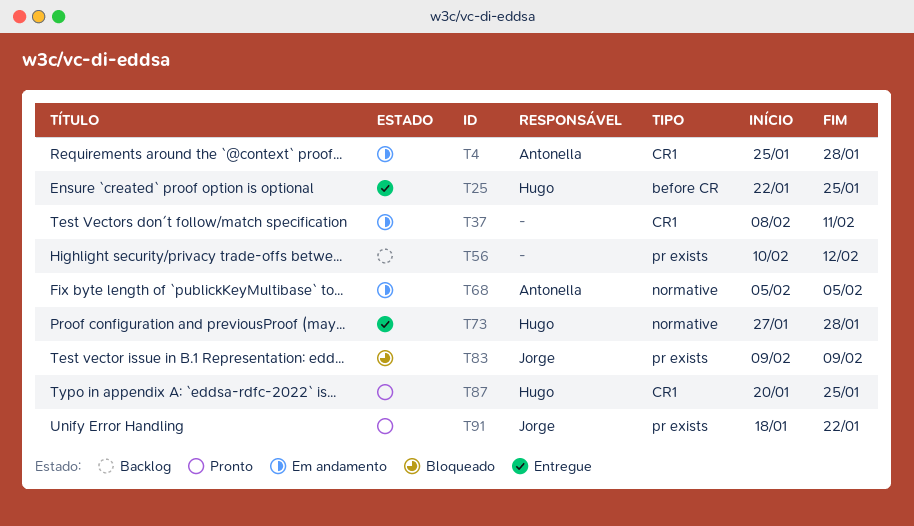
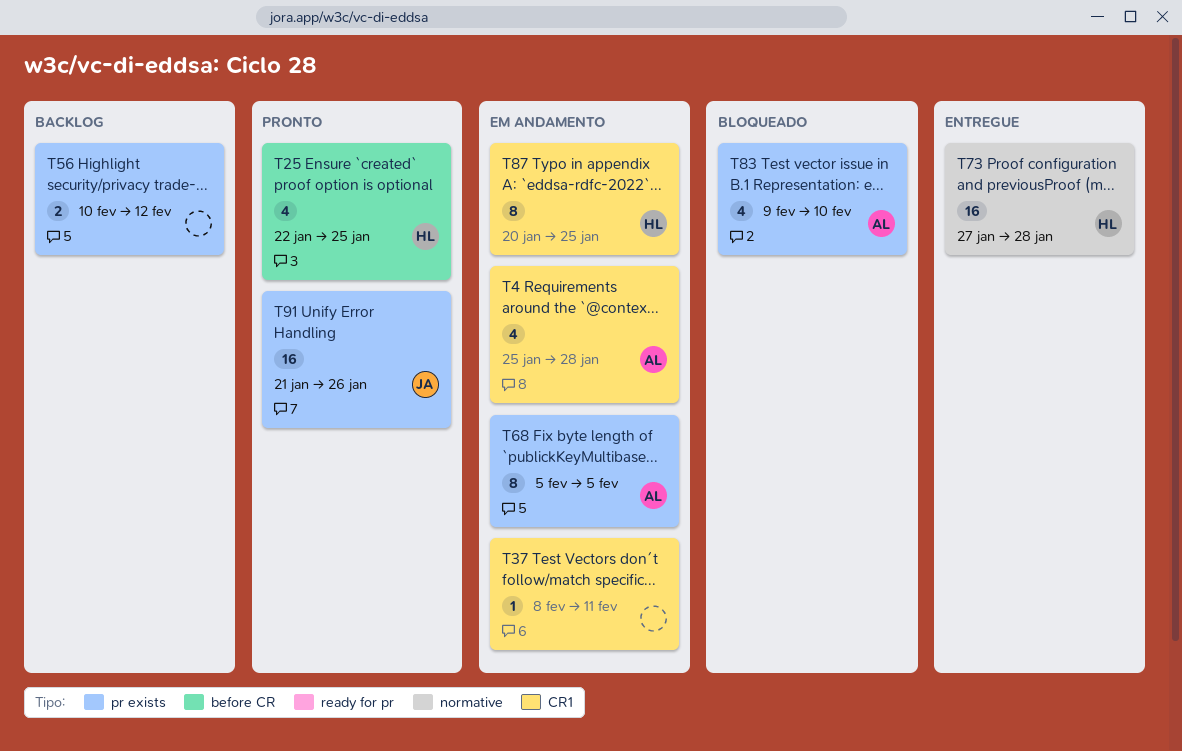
T25, status: Entregue -> Pronto
T68, label: normative -> pr exists
T83, owner: Jorge -> Antonella
T83, due: Feb 9 -> Feb 10
T87, status: Pronto -> Em andamento
T91, start: Jan 18 -> Jan 21
T91, due: Jan 22 -> Jan 26

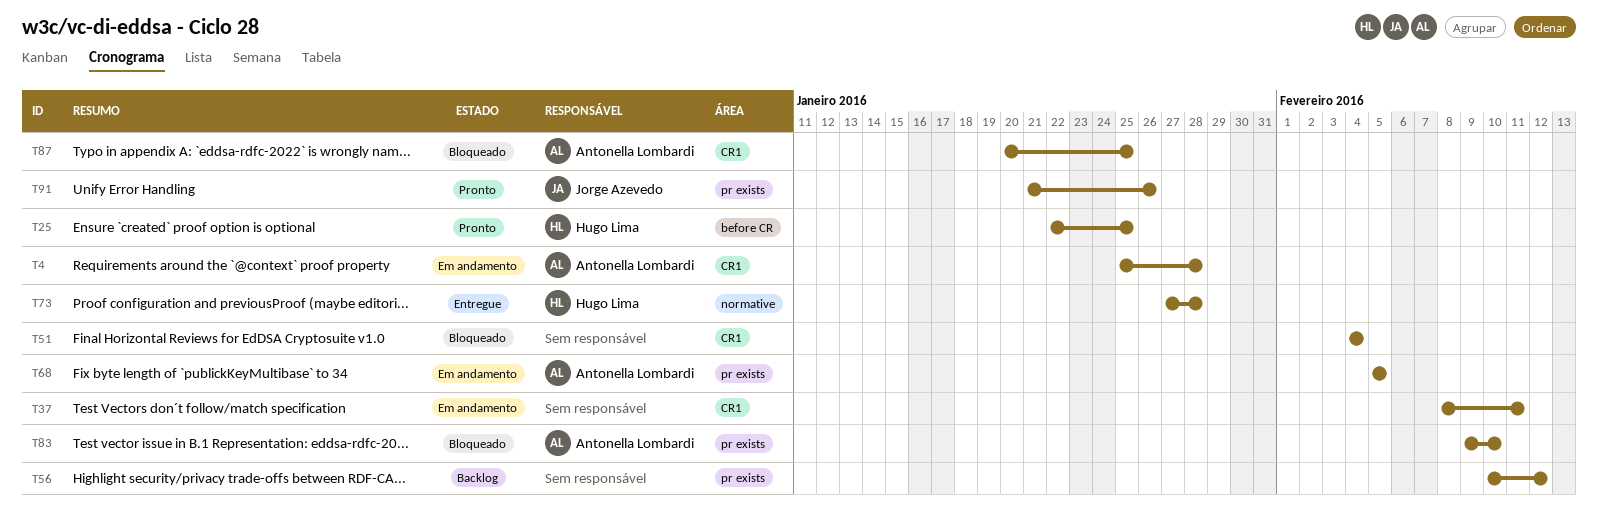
T51: none -> present
T87, status: Em andamento -> Bloqueado
T87, owner: Hugo Lima -> Antonella Lombardi

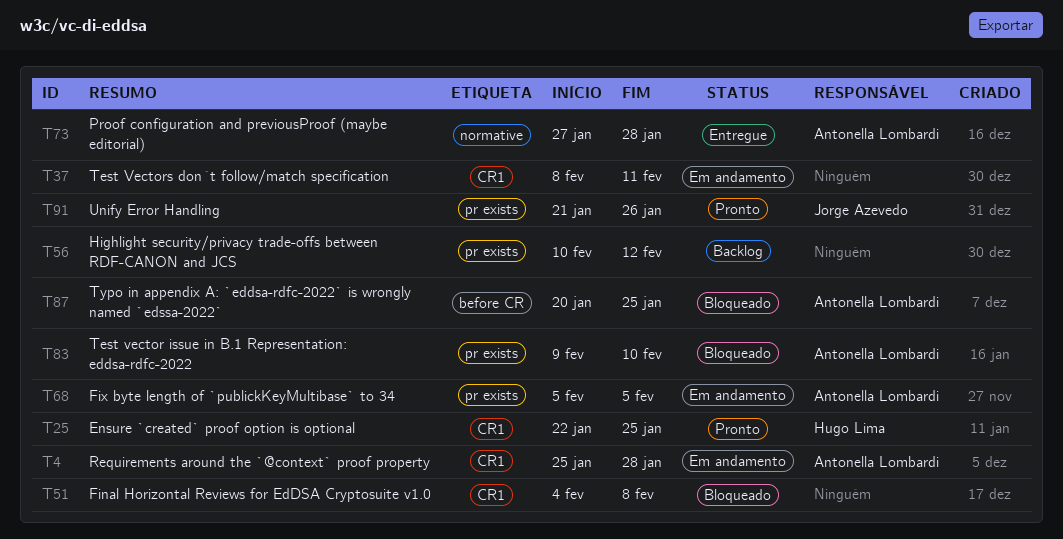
T25, label: before CR -> CR1
T51, due: Feb 4 -> Feb 8
T73, owner: Hugo Lima -> Antonella Lombardi
T87, label: CR1 -> before CR

